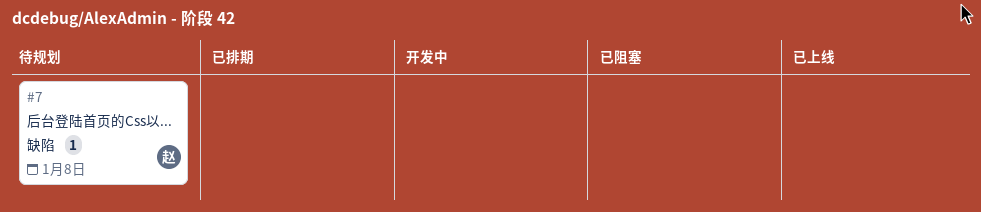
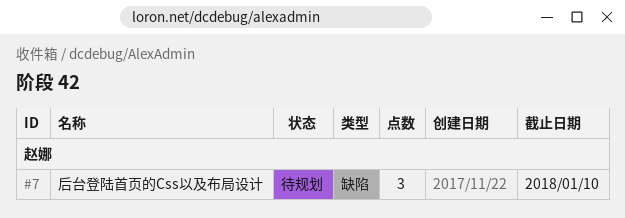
#7, estimate: 1 -> 3
#7, due: Jan 8 -> Jan 10

